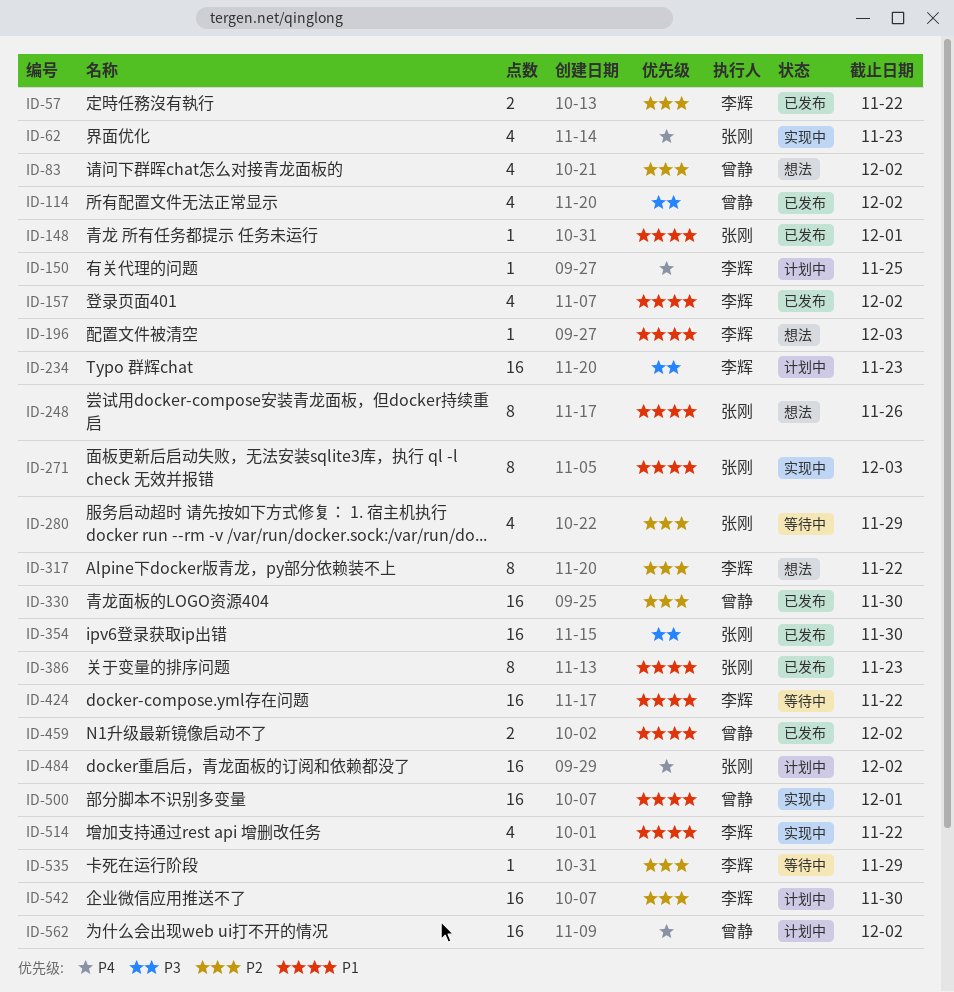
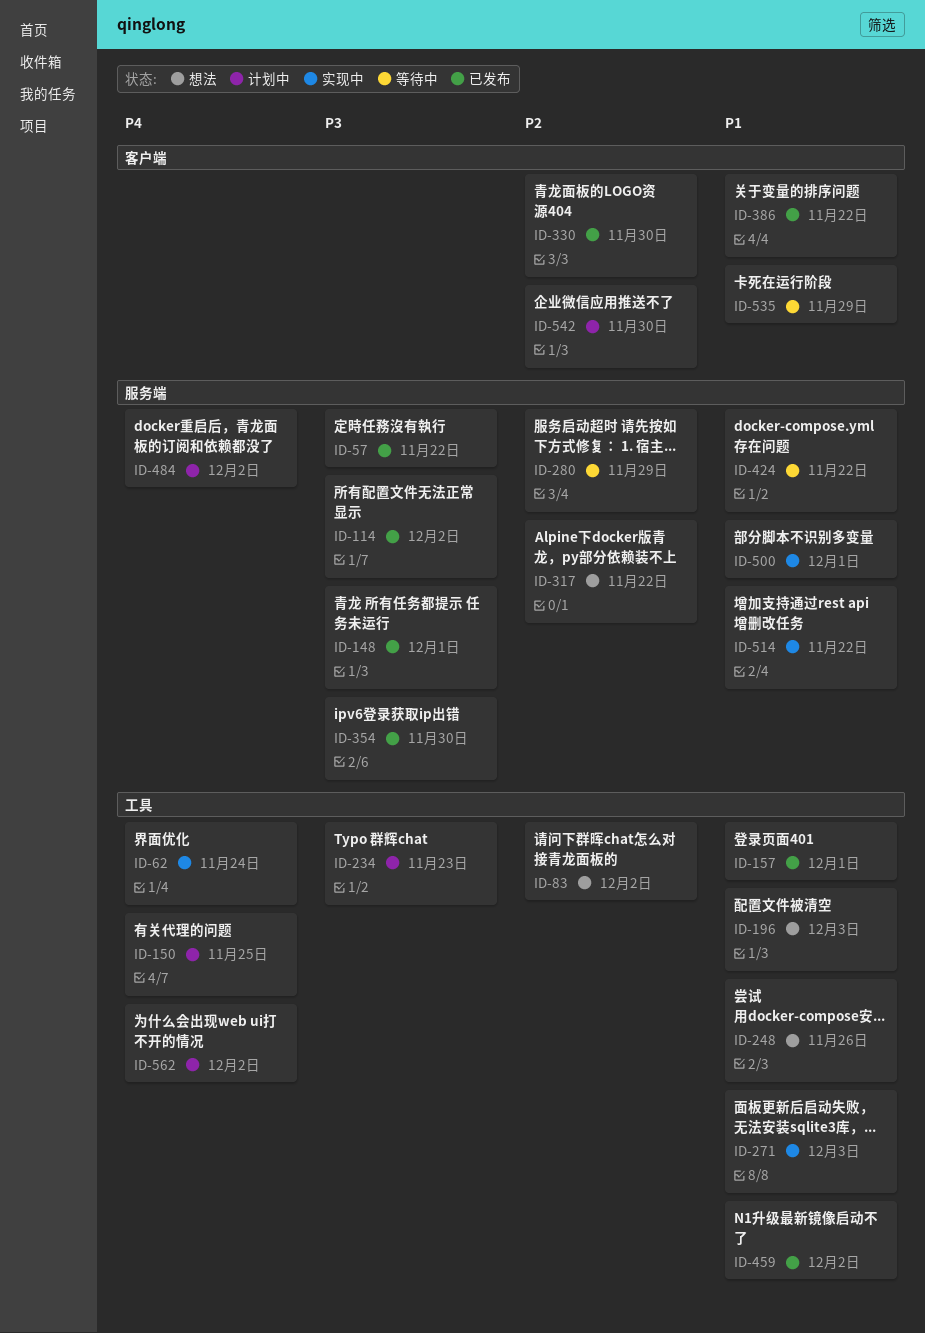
ID-57, priority: P2 -> P3
ID-62, due: Nov 23 -> Nov 24
ID-148, priority: P1 -> P3
ID-157, due: Dec 2 -> Dec 1
ID-386, due: Nov 23 -> Nov 22
ID-535, priority: P2 -> P1

